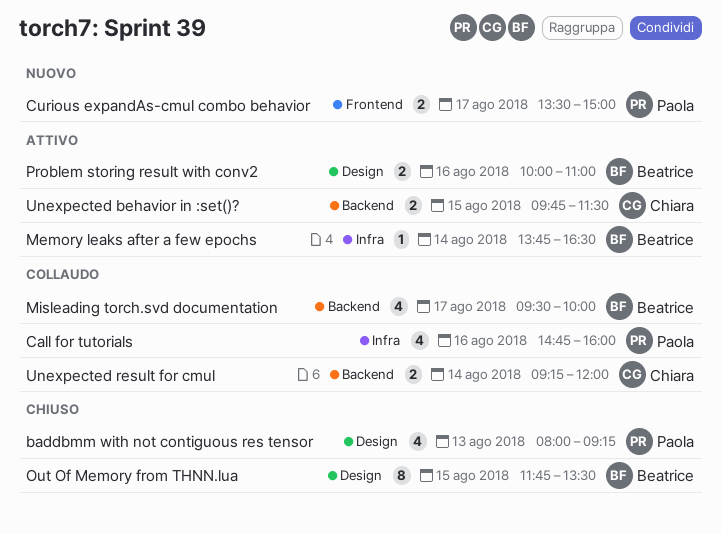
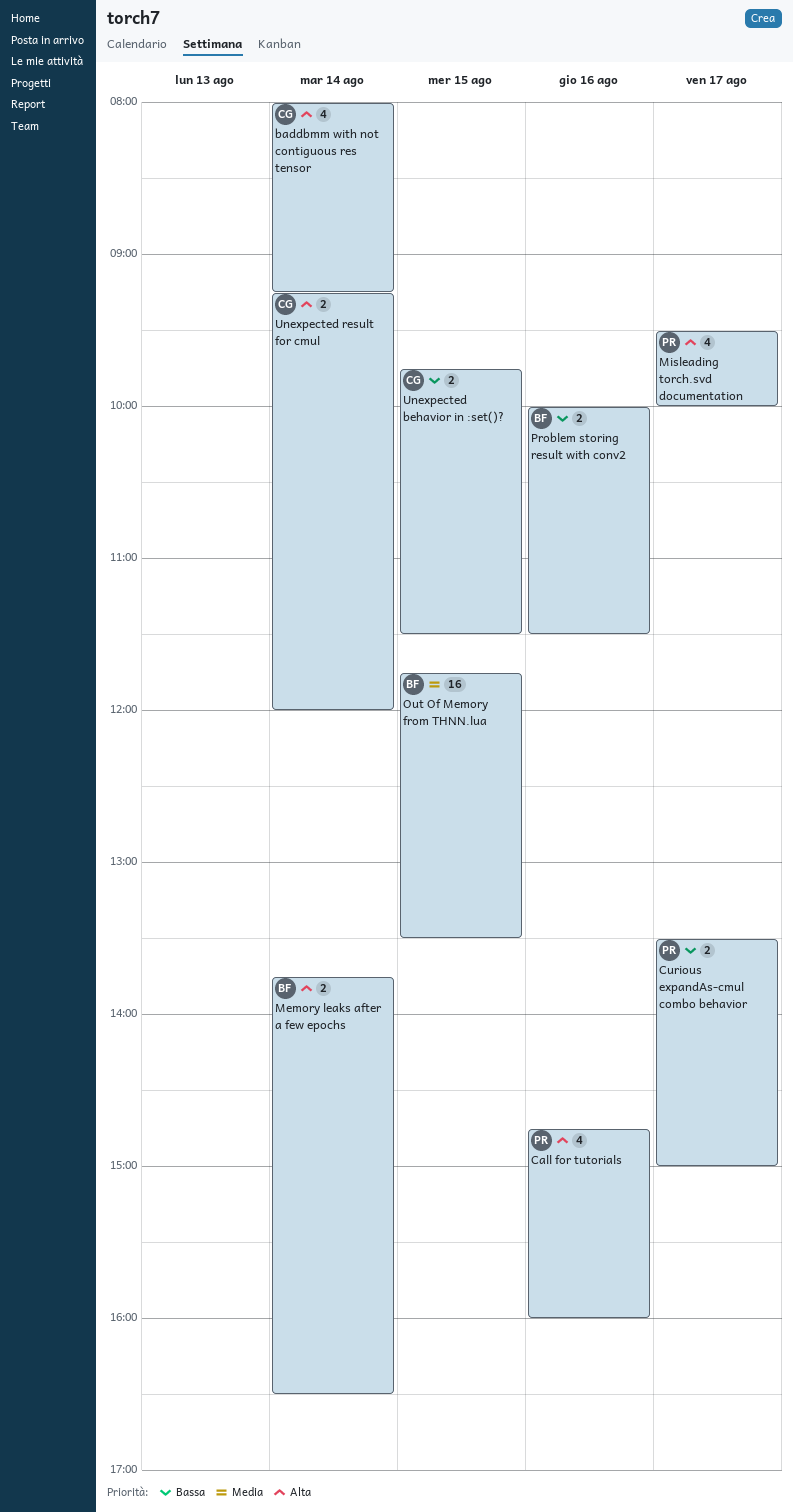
baddbmm with not contiguous res tensor, owner: Paola -> Chiara
baddbmm with not contiguous res tensor, day: Aug 13 -> Aug 14
Memory leaks after a few epochs, estimate: 1 -> 2
Misleading torch.svd documentation, owner: Beatrice -> Paola
Out Of Memory from THNN.lua, estimate: 8 -> 16
Problem storing result with conv2, ends: 11:00 -> 11:30

